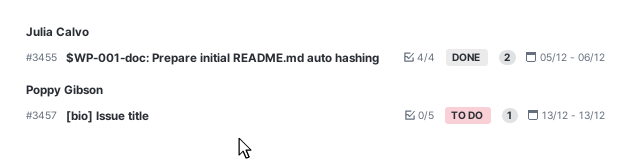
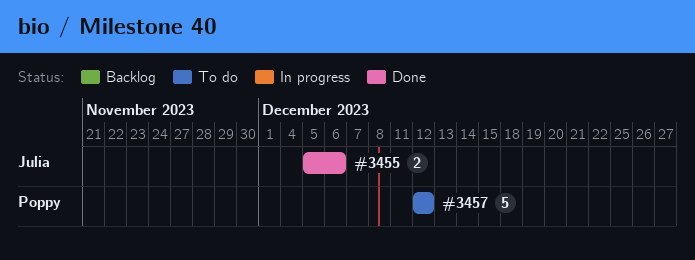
#3457, estimate: 1 -> 5
#3457, start: Dec 13 -> Dec 12
#3457, due: Dec 13 -> Dec 12

